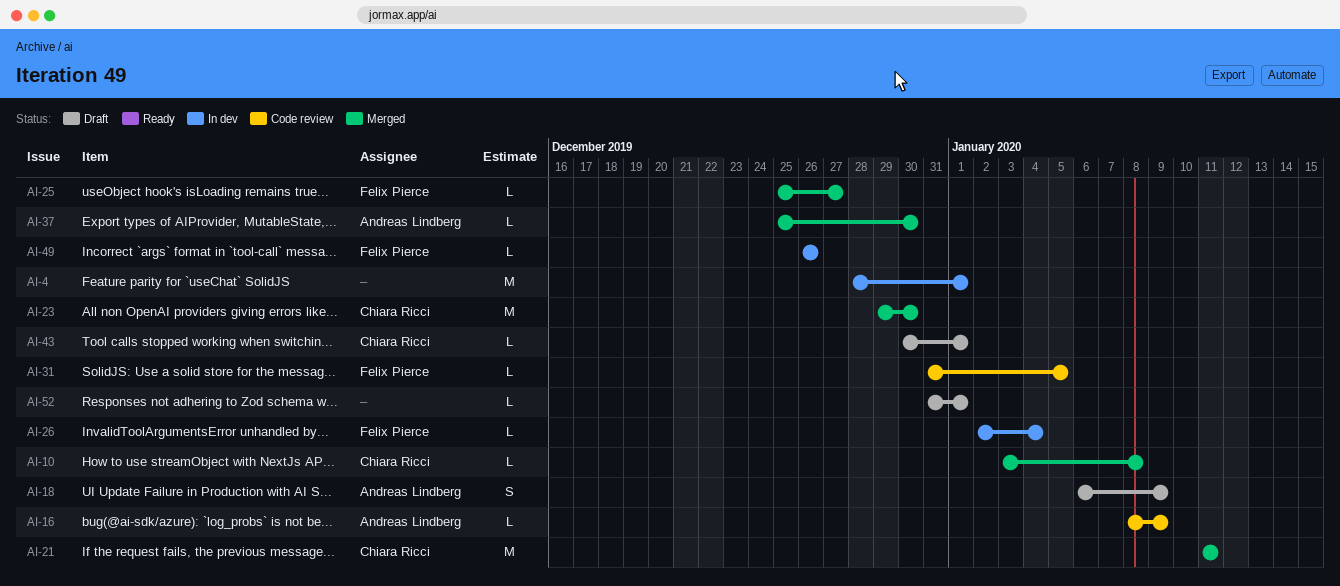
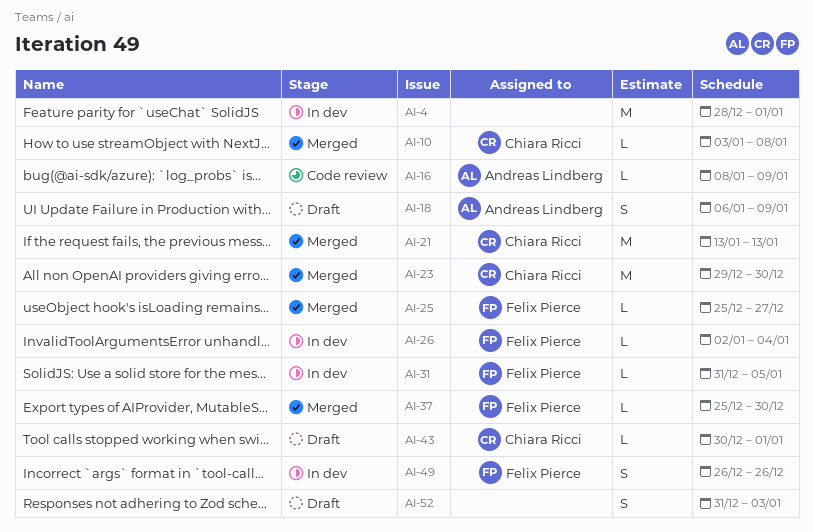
AI-21, start: Jan 11 -> Jan 13
AI-21, due: Jan 11 -> Jan 13
AI-31, status: Code review -> In dev
AI-37, owner: Andreas Lindberg -> Felix Pierce
AI-49, estimate: L -> S
AI-52, estimate: L -> S
AI-52, due: Jan 1 -> Jan 3

